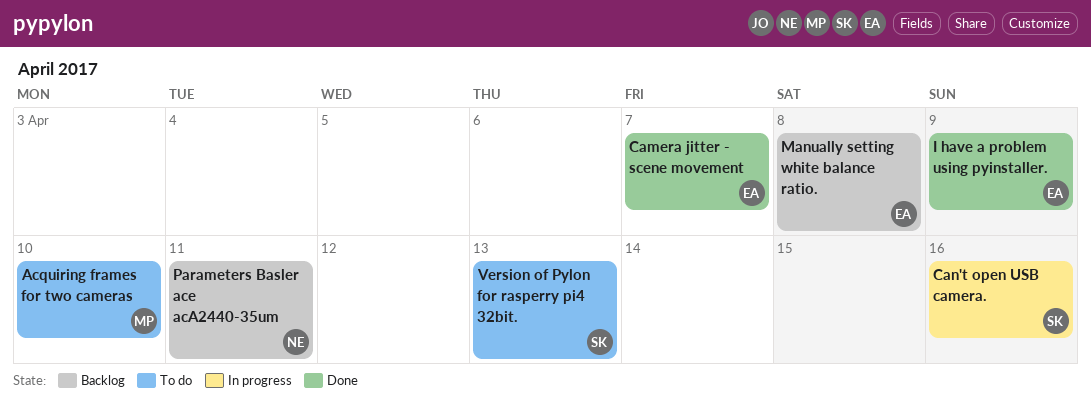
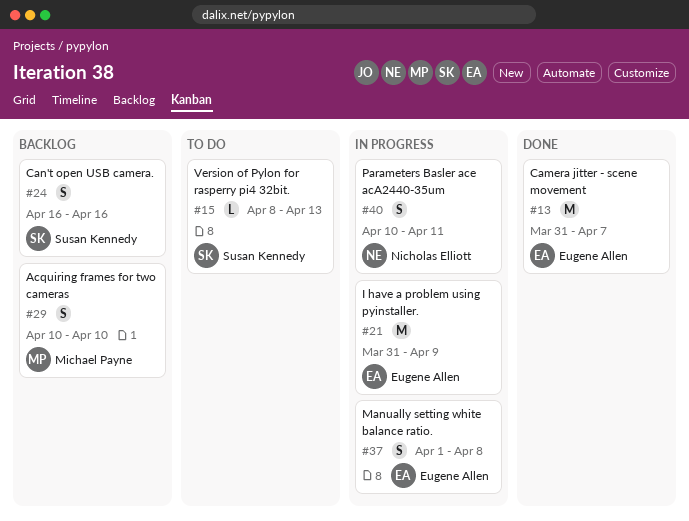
Acquiring frames for two cameras, status: To do -> Backlog
Can't open USB camera., status: In progress -> Backlog
I have a problem using pyinstaller., status: Done -> In progress
Manually setting white balance ratio., status: Backlog -> In progress
Parameters Basler ace acA2440-35um, status: Backlog -> In progress

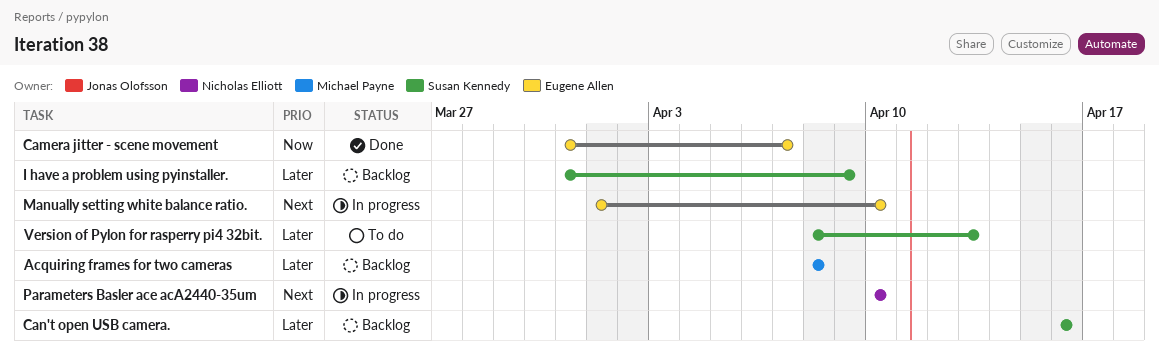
Acquiring frames for two cameras, start: Apr 10 -> Apr 8
Acquiring frames for two cameras, due: Apr 10 -> Apr 8
I have a problem using pyinstaller., status: In progress -> Backlog
I have a problem using pyinstaller., owner: Eugene Allen -> Susan Kennedy
Manually setting white balance ratio., due: Apr 8 -> Apr 10
Parameters Basler ace acA2440-35um, due: Apr 11 -> Apr 10

